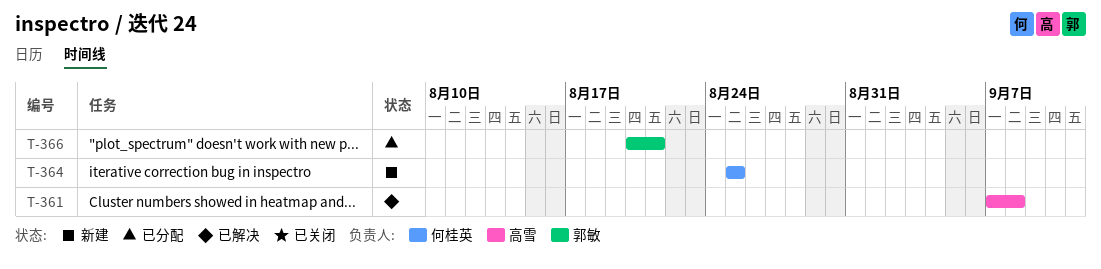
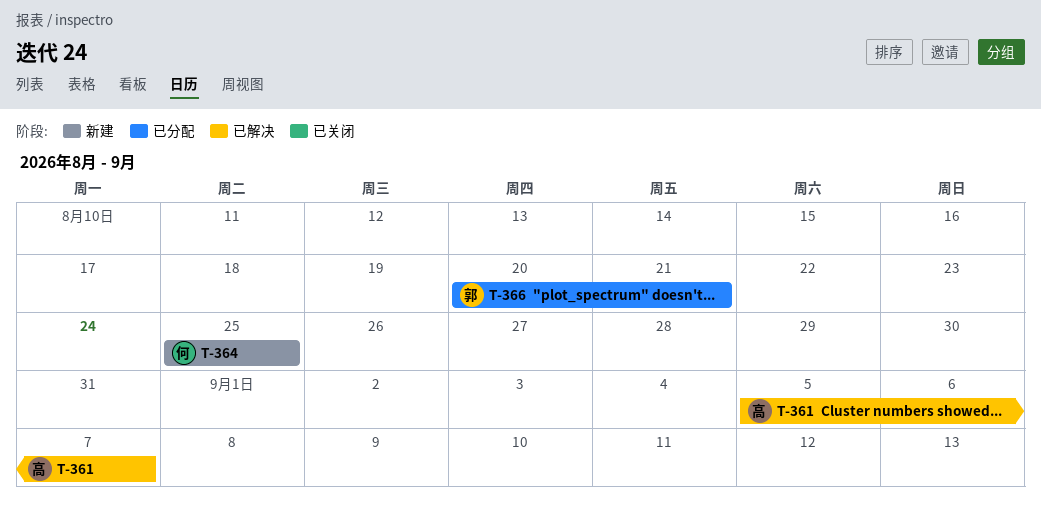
T-361, start: Sep 7 -> Sep 5
T-361, due: Sep 8 -> Sep 7

